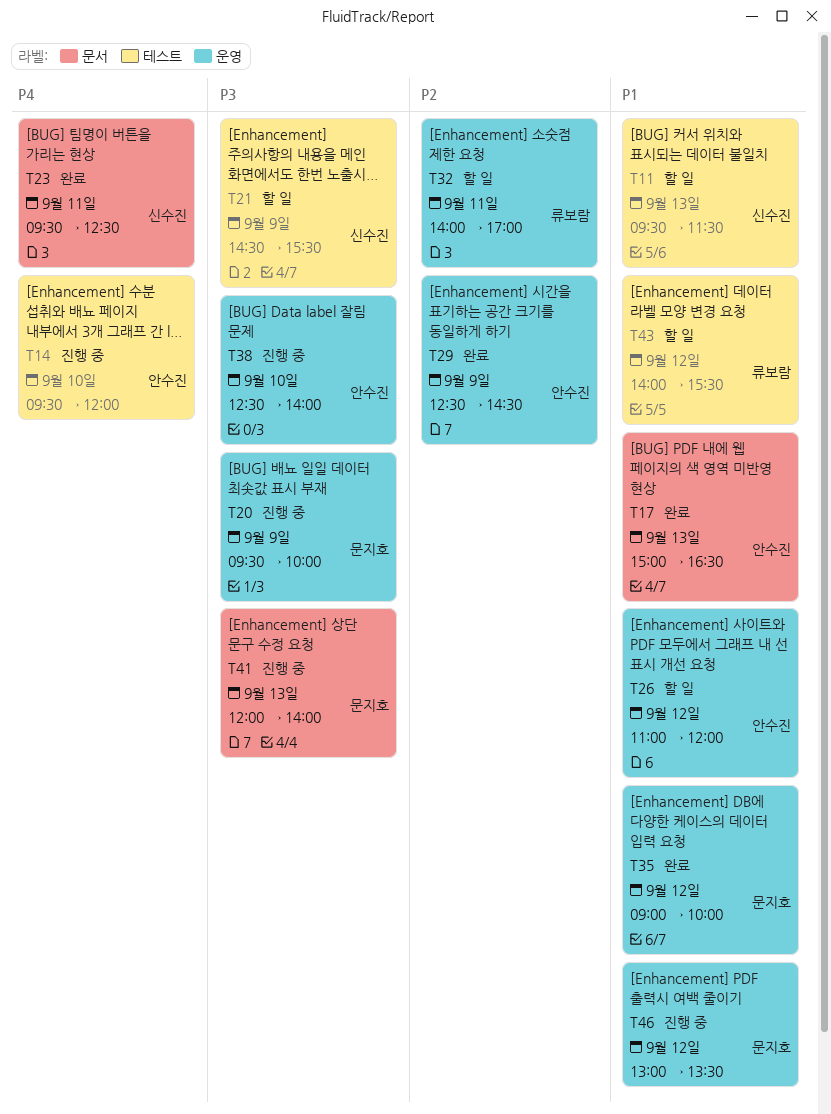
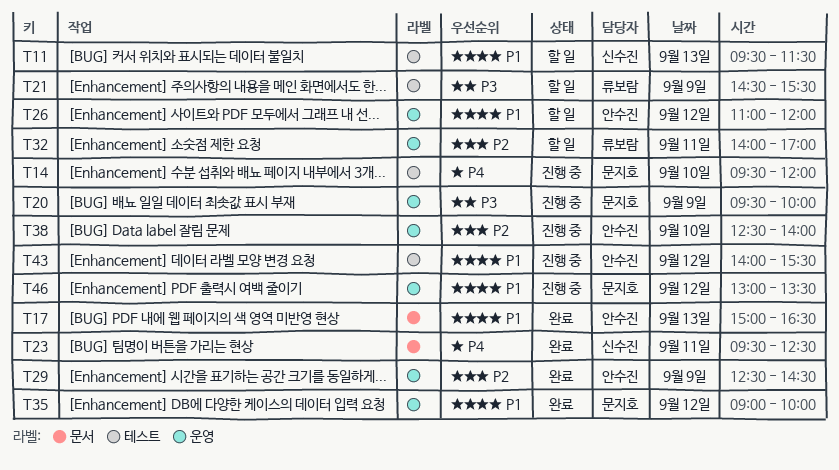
T14, owner: 안수진 -> 문지호
T21, owner: 신수진 -> 류보람
T38, priority: P3 -> P2
T41: present -> none
T43, status: 할 일 -> 진행 중
T43, owner: 류보람 -> 안수진

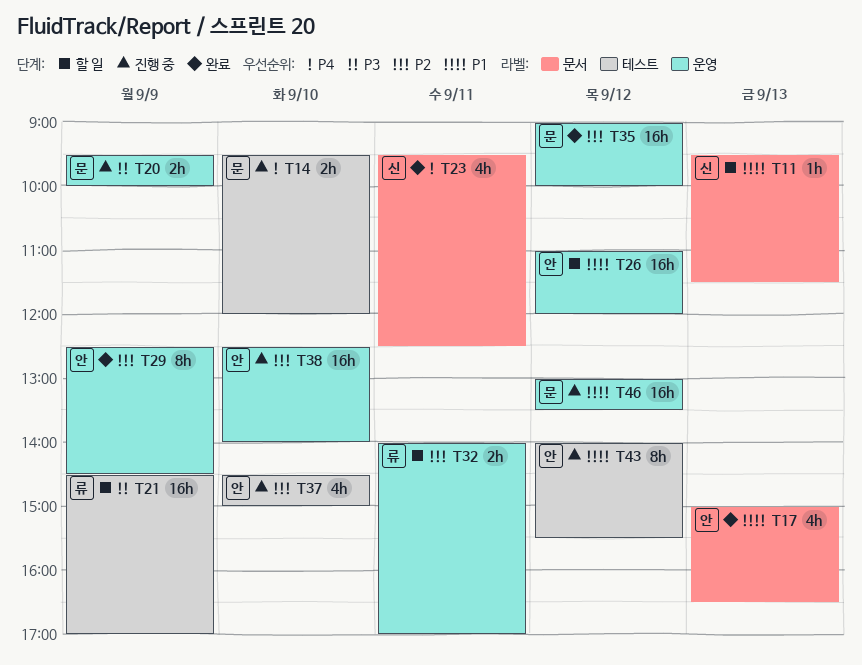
T11, label: 테스트 -> 문서
T21, ends: 15:30 -> 17:00
T35, priority: P1 -> P2
T37: none -> present

